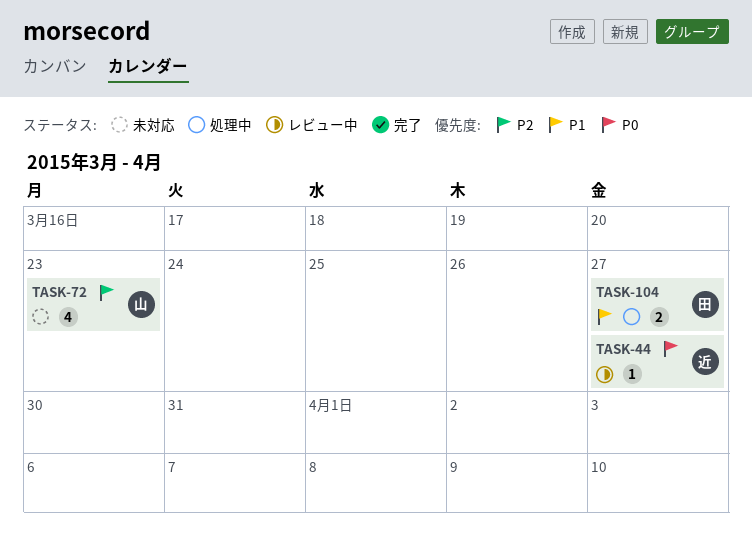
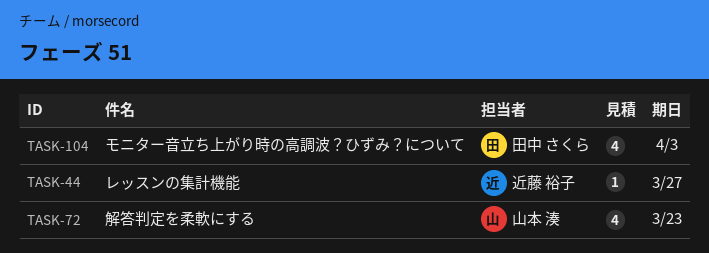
TASK-104, estimate: 2 -> 4
TASK-104, due: Mar 27 -> Apr 3

